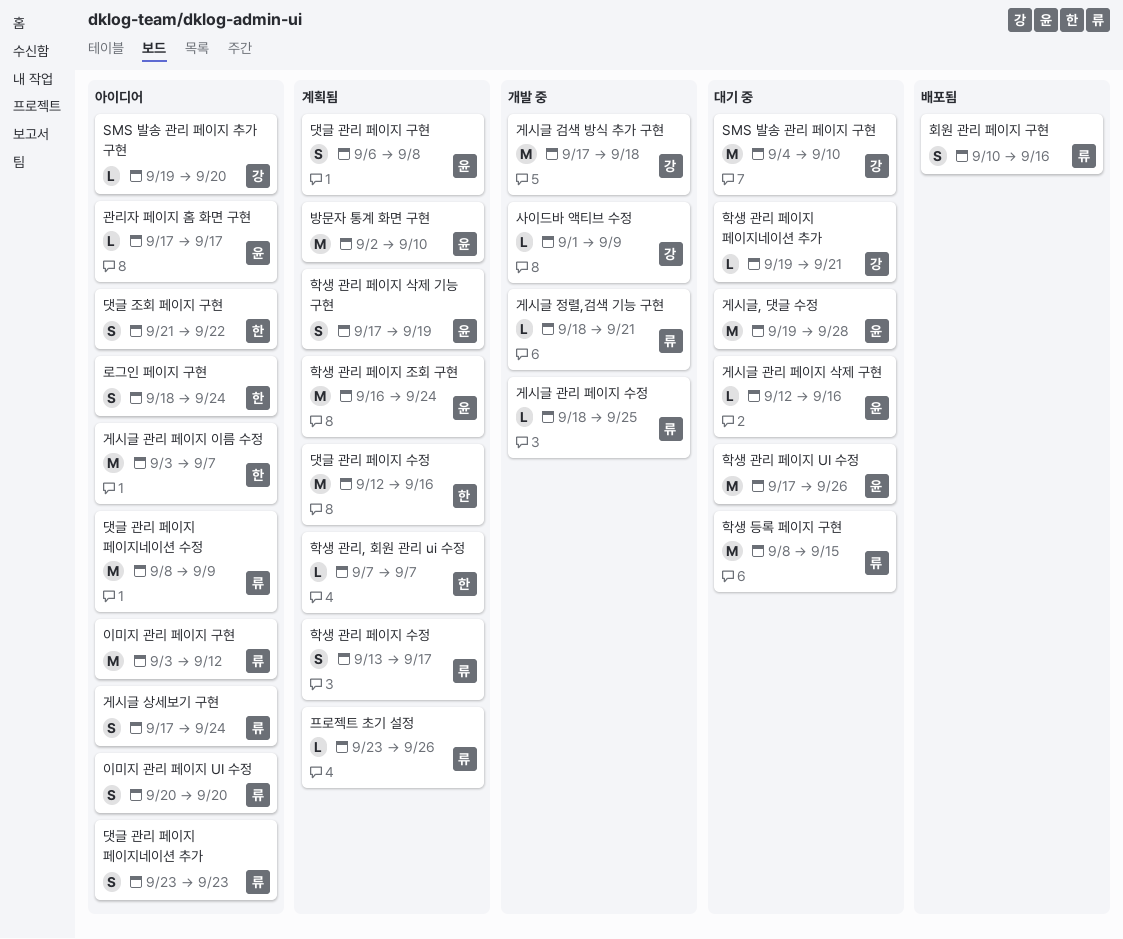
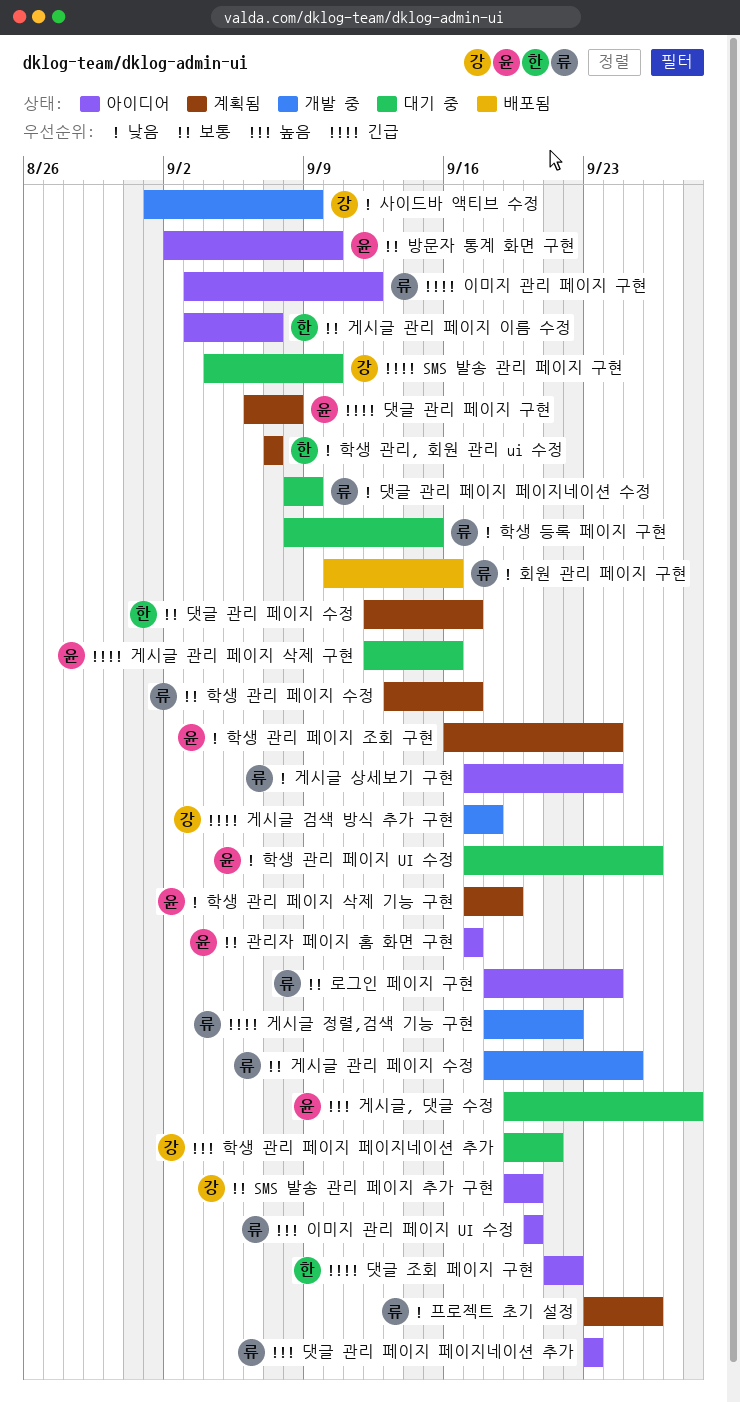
게시글 정렬,검색 기능 구현, due: Sep 21 -> Sep 22
댓글 관리 페이지 수정, due: Sep 16 -> Sep 17
댓글 관리 페이지 페이지네이션 수정, status: 아이디어 -> 대기 중
로그인 페이지 구현, owner: 한 -> 류
방문자 통계 화면 구현, status: 계획됨 -> 아이디어

